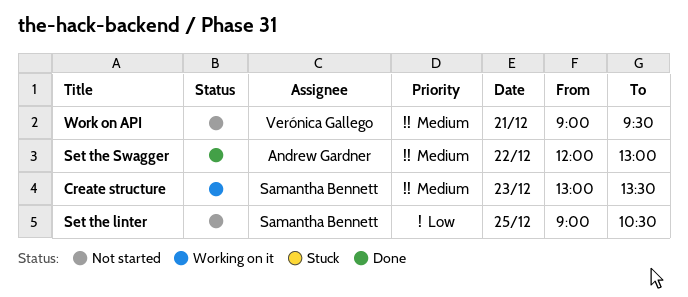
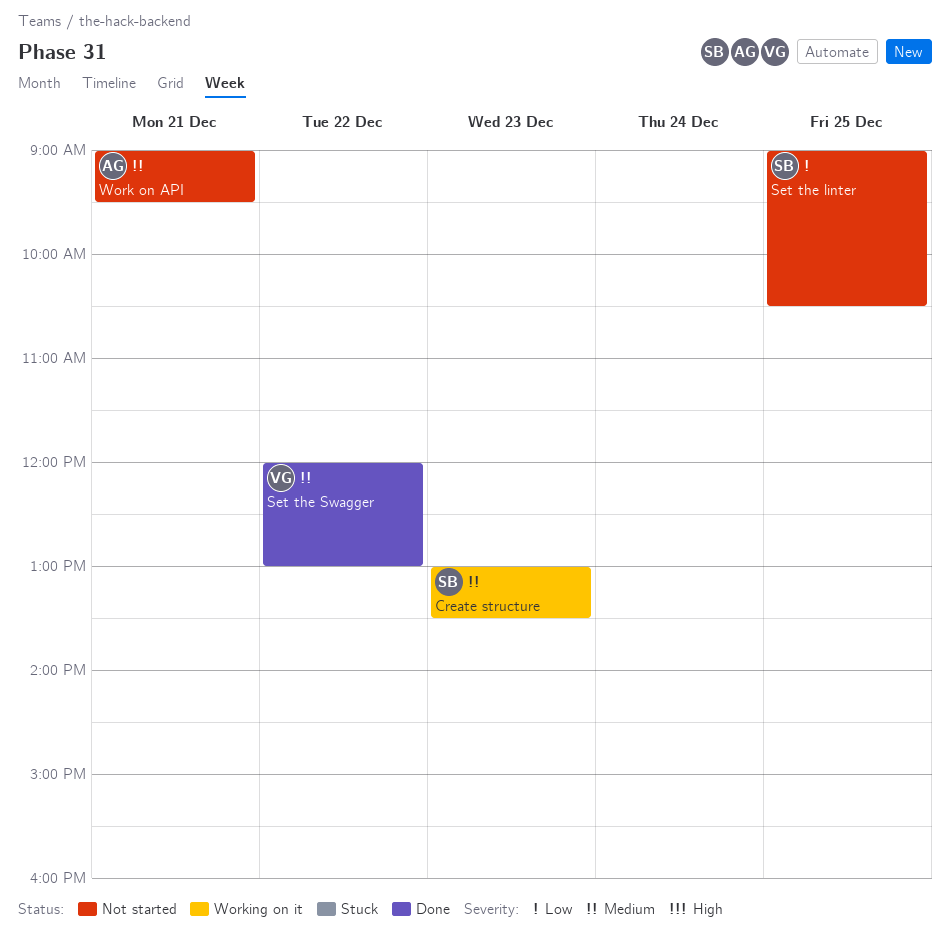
Set the Swagger, owner: Andrew Gardner -> Verónica Gallego
Work on API, owner: Verónica Gallego -> Andrew Gardner

